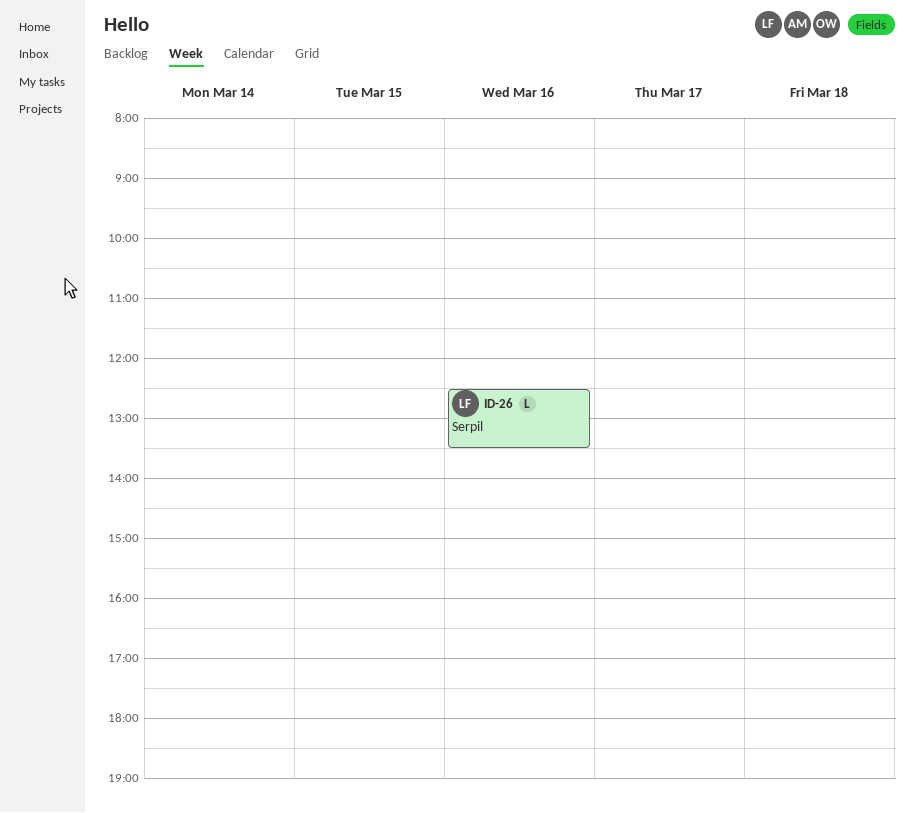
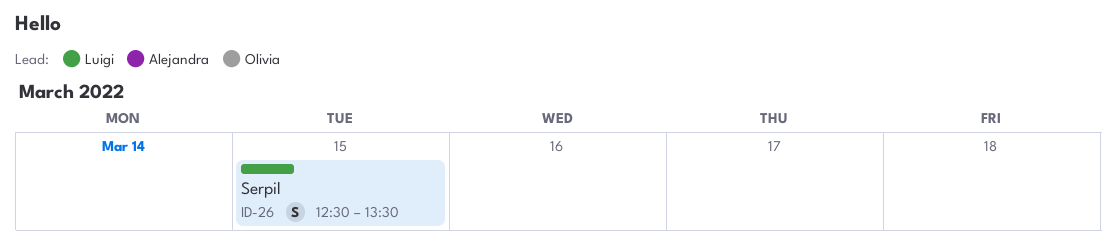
ID-26, estimate: L -> S
ID-26, day: Mar 16 -> Mar 15

